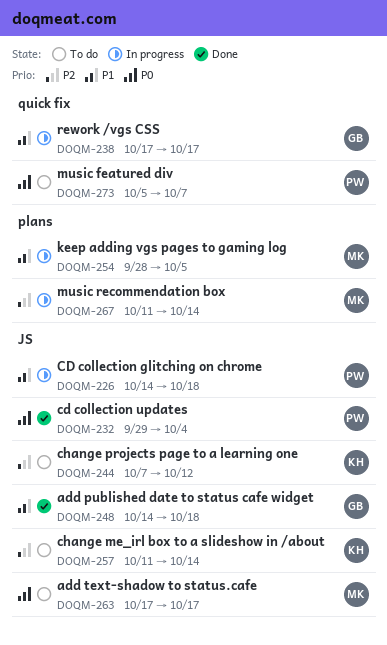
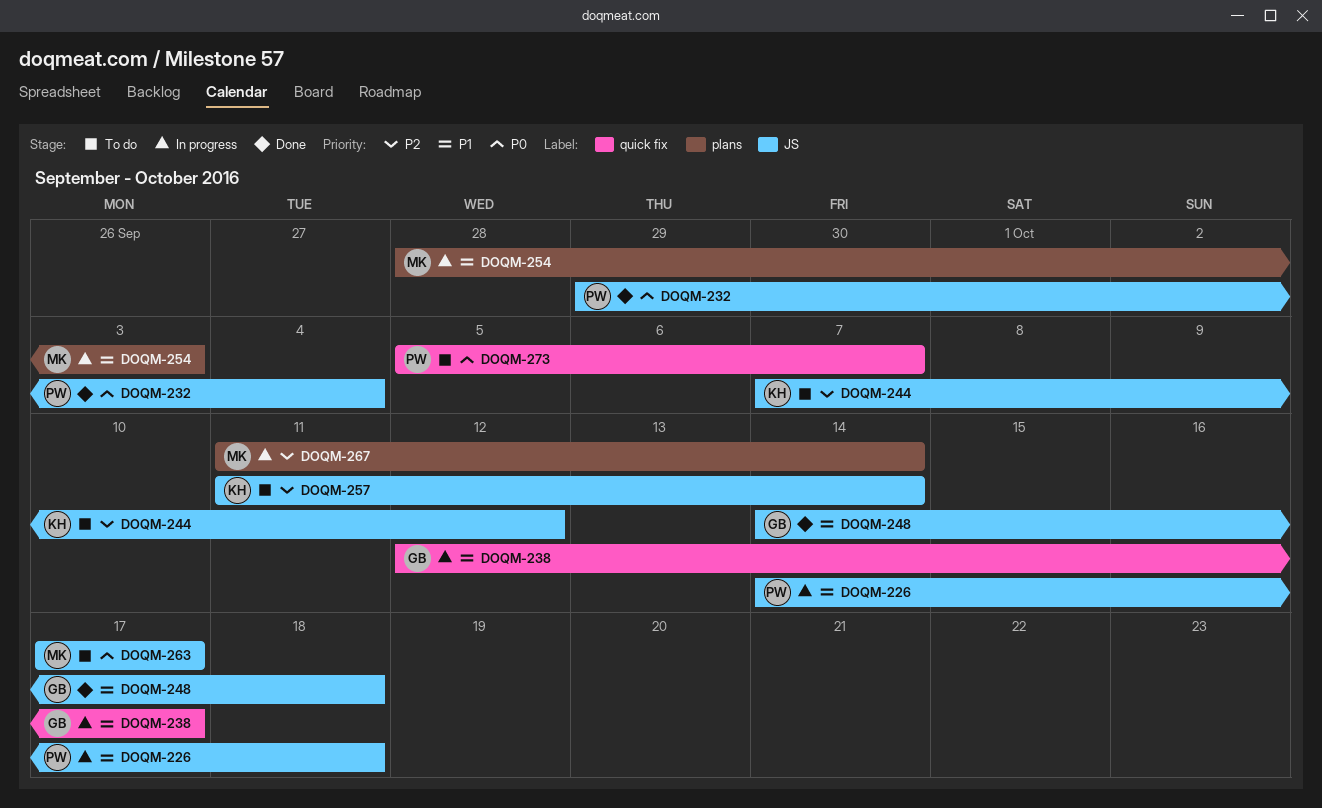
DOQM-238, start: Oct 17 -> Oct 12
DOQM-254, due: Oct 5 -> Oct 3

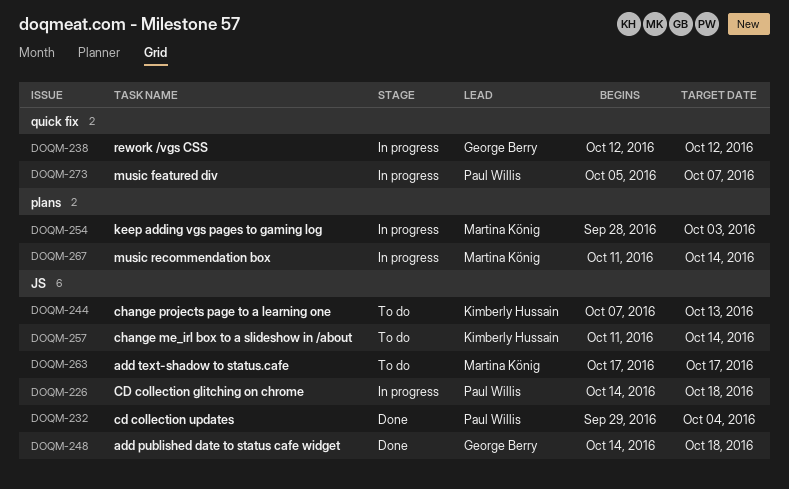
DOQM-238, due: Oct 17 -> Oct 12
DOQM-244, due: Oct 12 -> Oct 13
DOQM-273, status: To do -> In progress

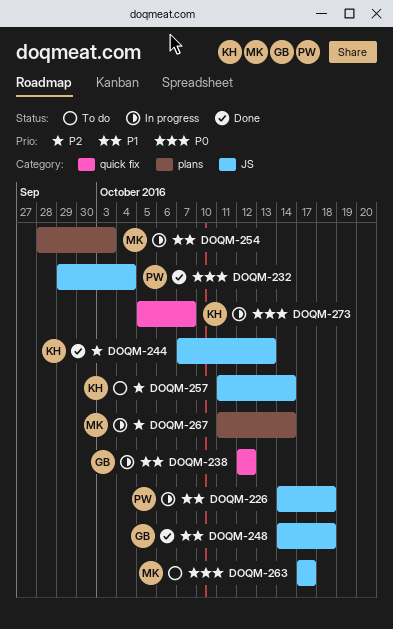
DOQM-244, status: To do -> Done
DOQM-273, owner: Paul Willis -> Kimberly Hussain

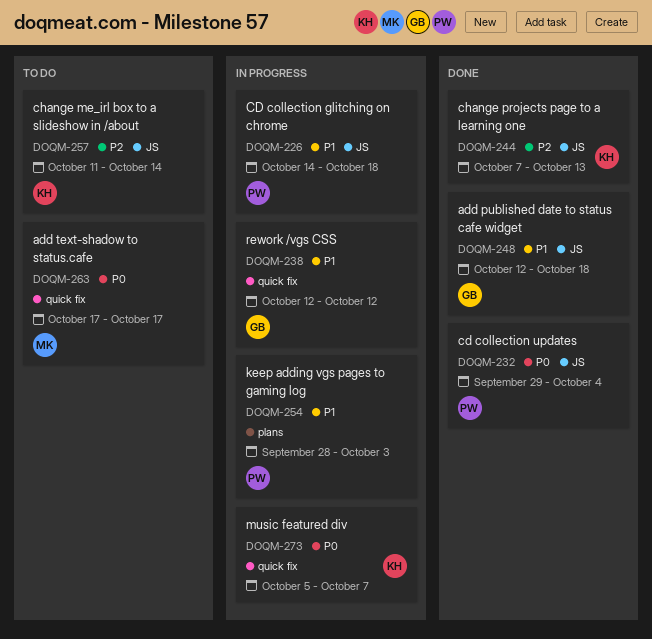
DOQM-248, start: Oct 14 -> Oct 12
DOQM-254, owner: MK -> PW
DOQM-263, label: JS -> quick fix
DOQM-267: present -> none

